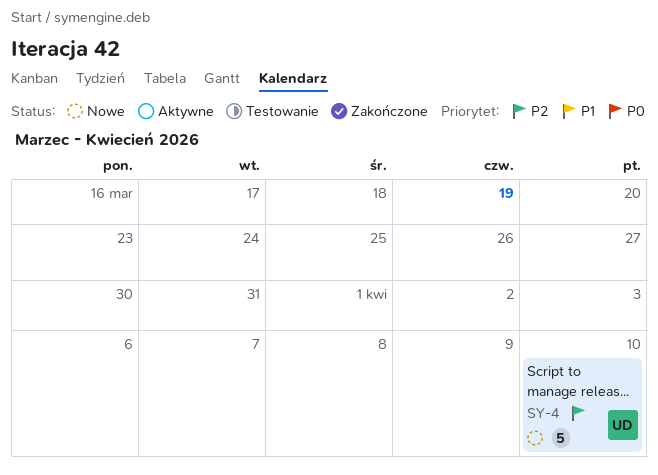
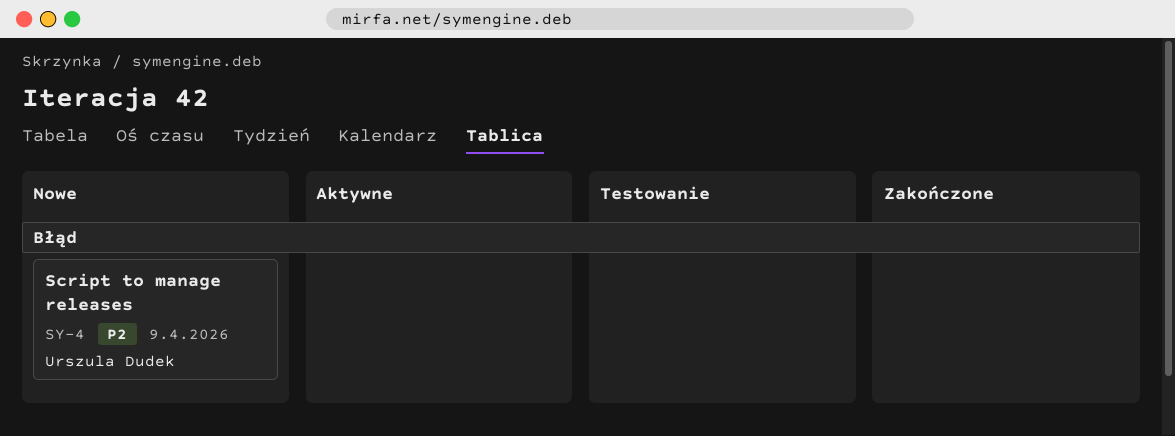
SY-4, due: Apr 10 -> Apr 9

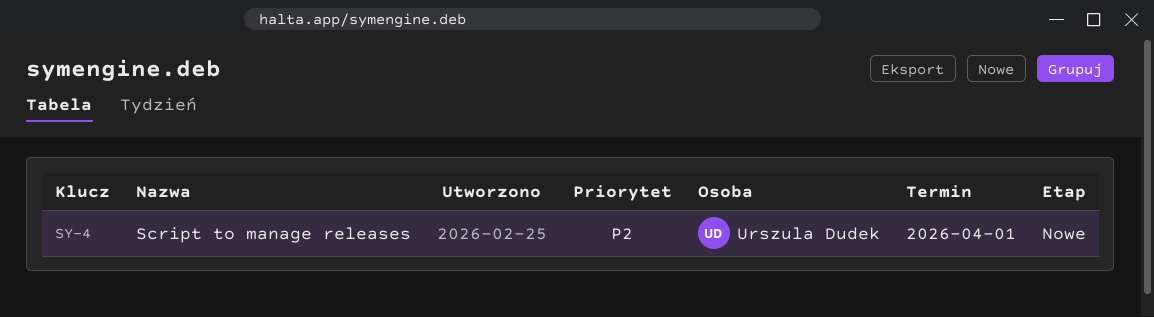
SY-4, due: Apr 9 -> Apr 1

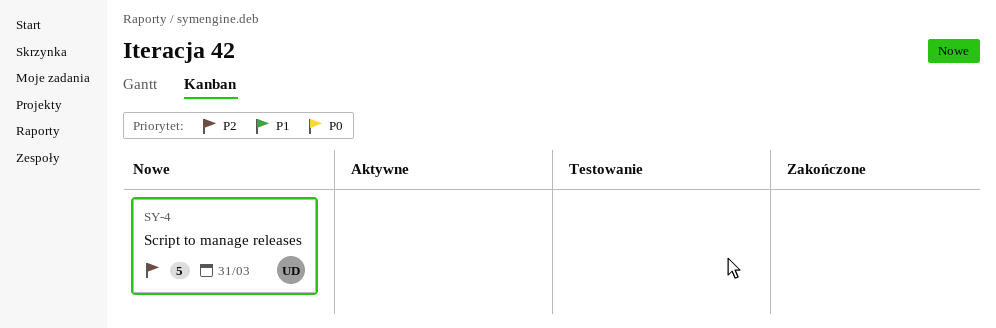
SY-4, due: Apr 1 -> Mar 31

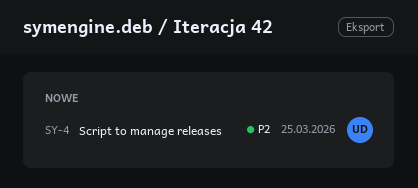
SY-4, due: Mar 31 -> Mar 25

